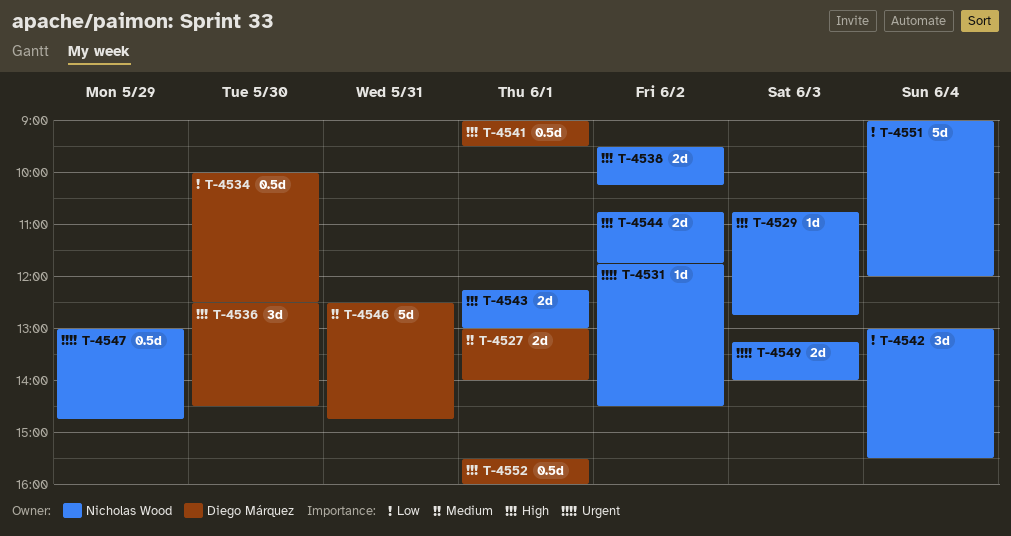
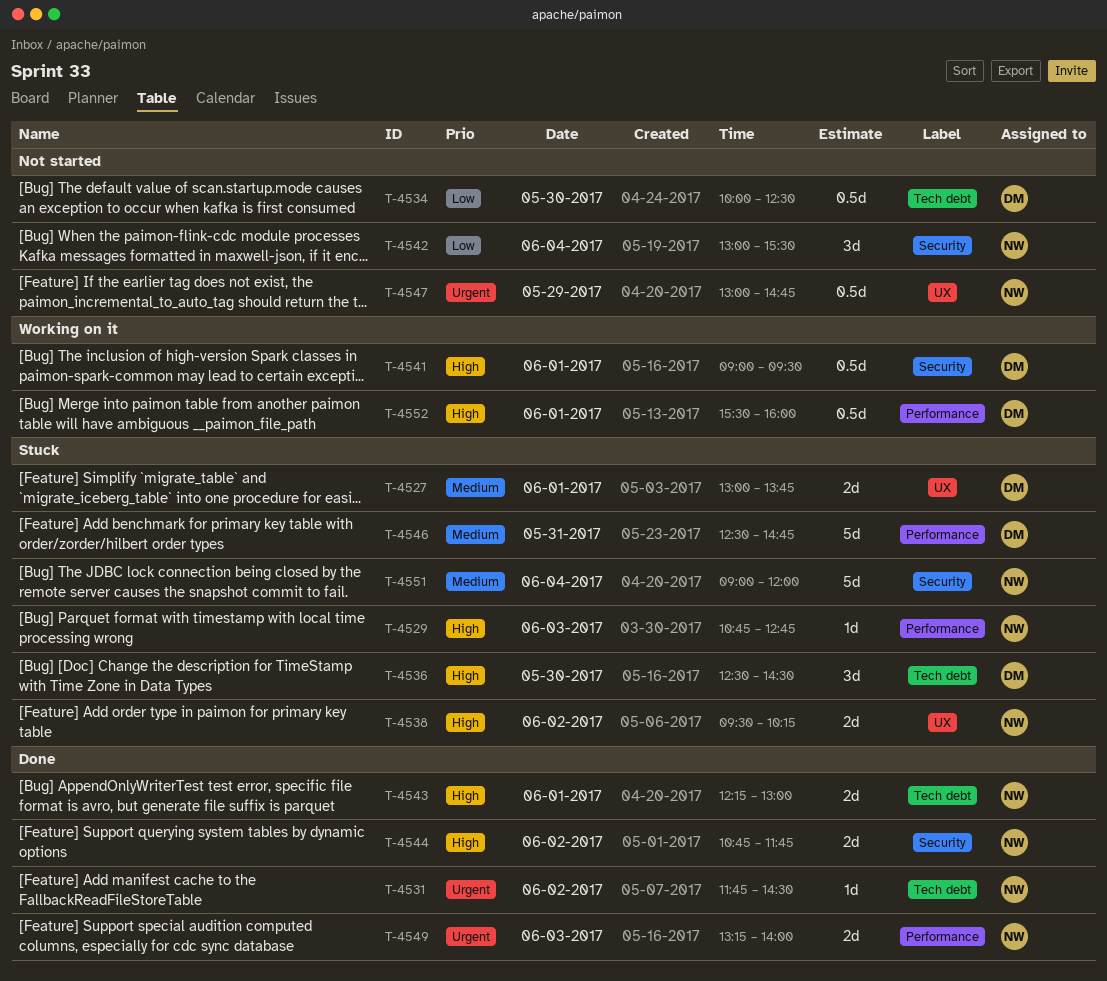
T-4527, ends: 14:00 -> 13:45
T-4551, priority: Low -> Medium

